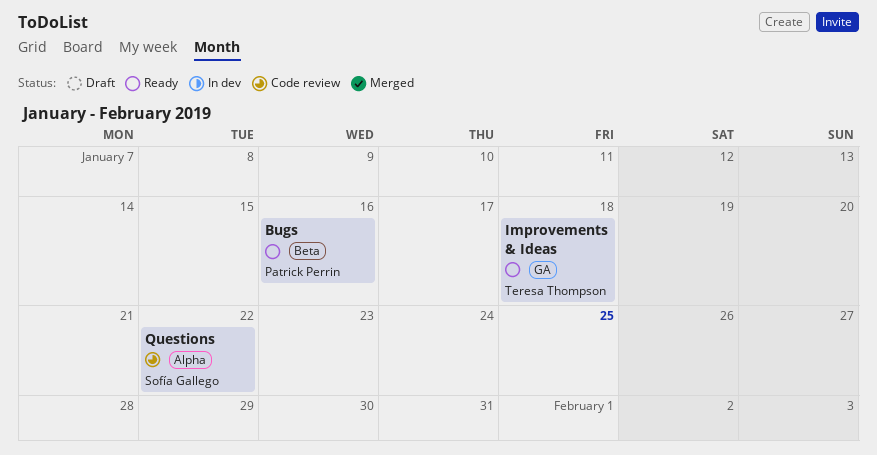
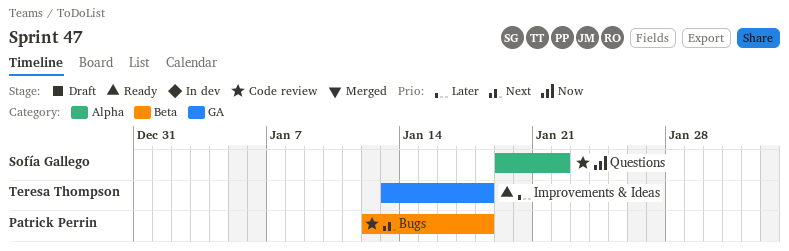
Bugs, status: Ready -> Code review
Bugs, due: Jan 16 -> Jan 18

